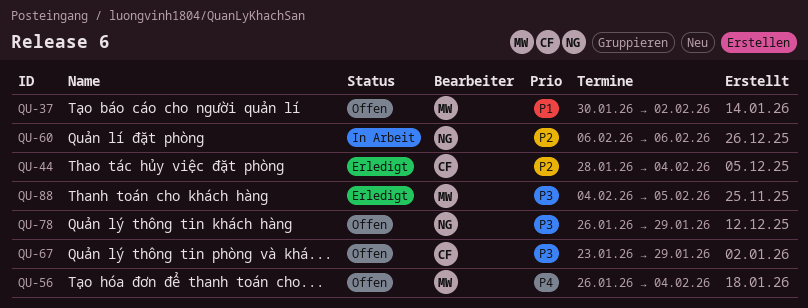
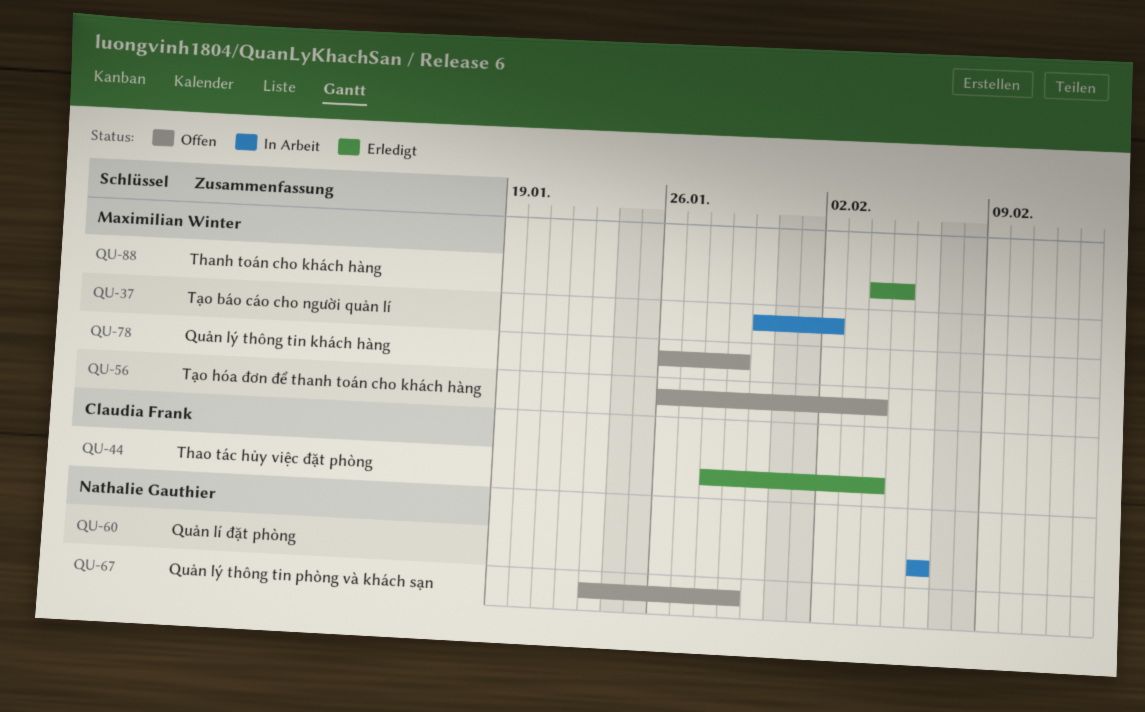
QU-37, status: Offen -> In Arbeit
QU-67, owner: Claudia Frank -> Nathalie Gauthier
QU-78, owner: Nathalie Gauthier -> Maximilian Winter

